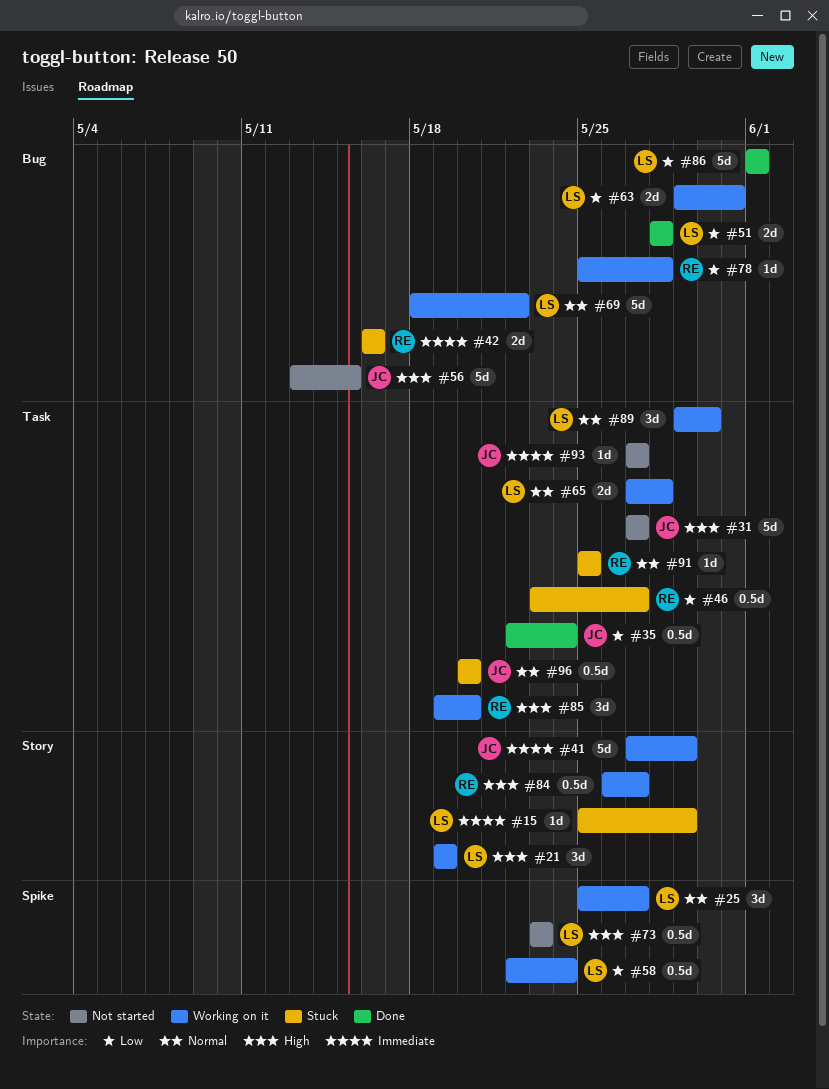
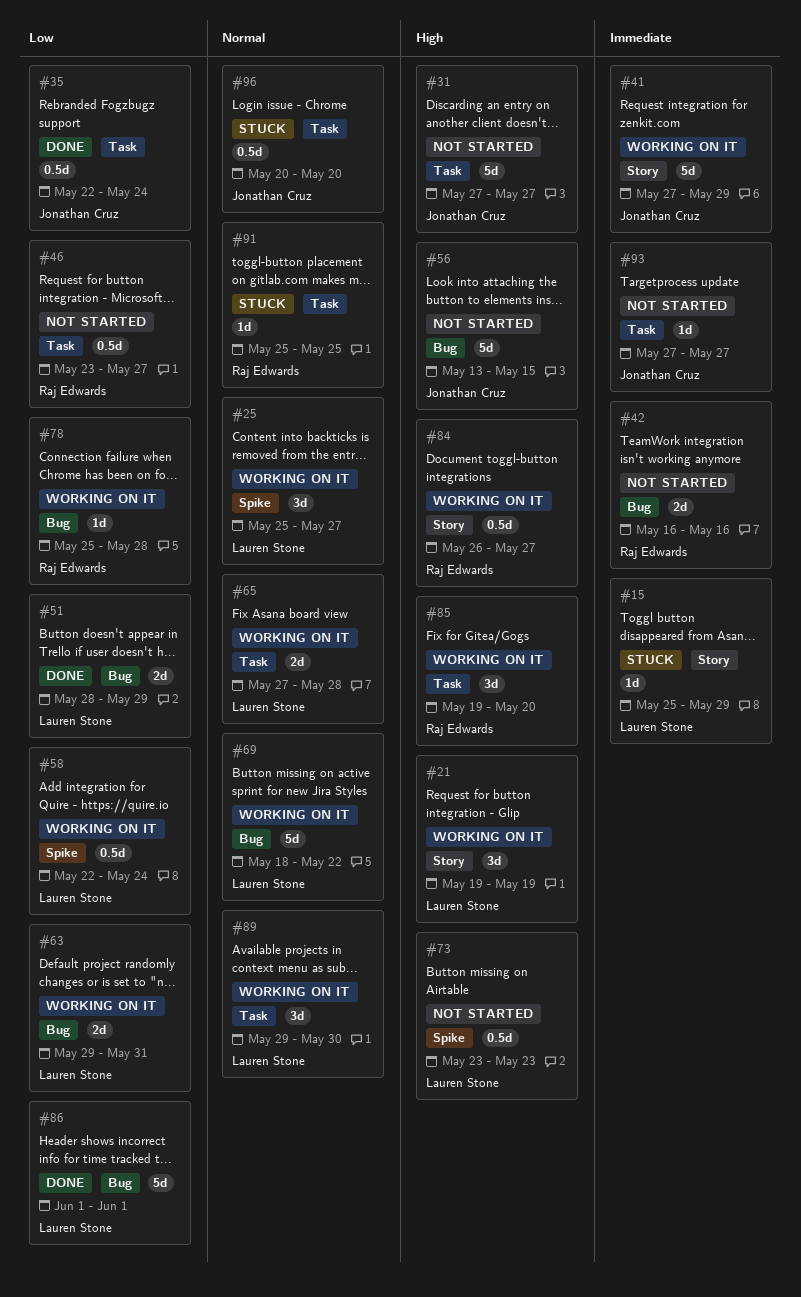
#42, status: Stuck -> Not started
#46, status: Stuck -> Not started
#51, due: May 28 -> May 29

